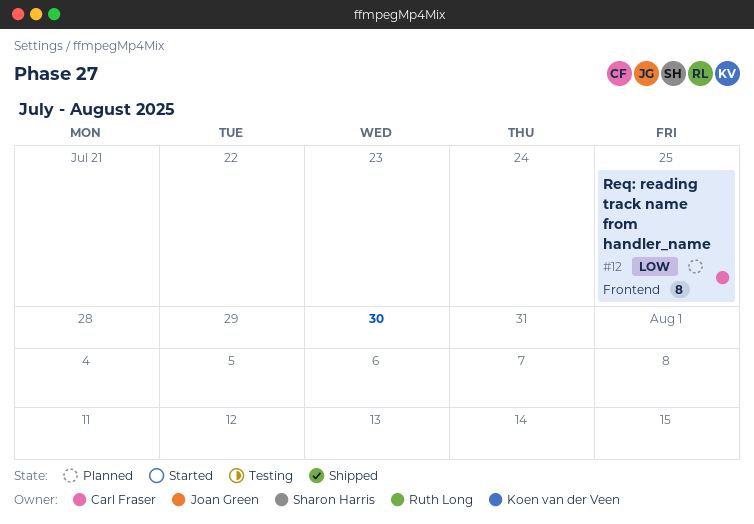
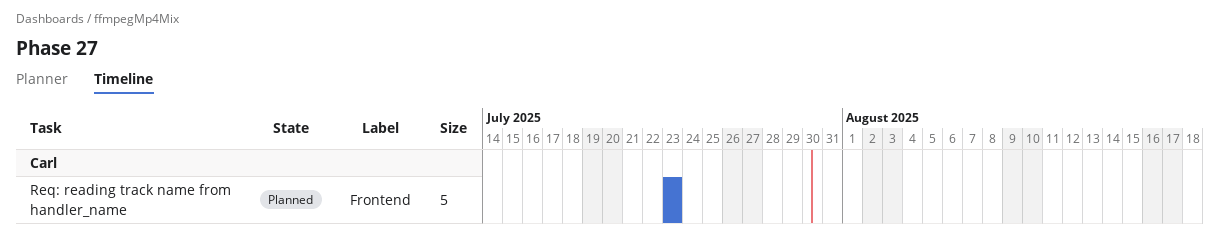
Req: reading track name from handler_name, estimate: 8 -> 5
Req: reading track name from handler_name, due: Jul 25 -> Jul 23

